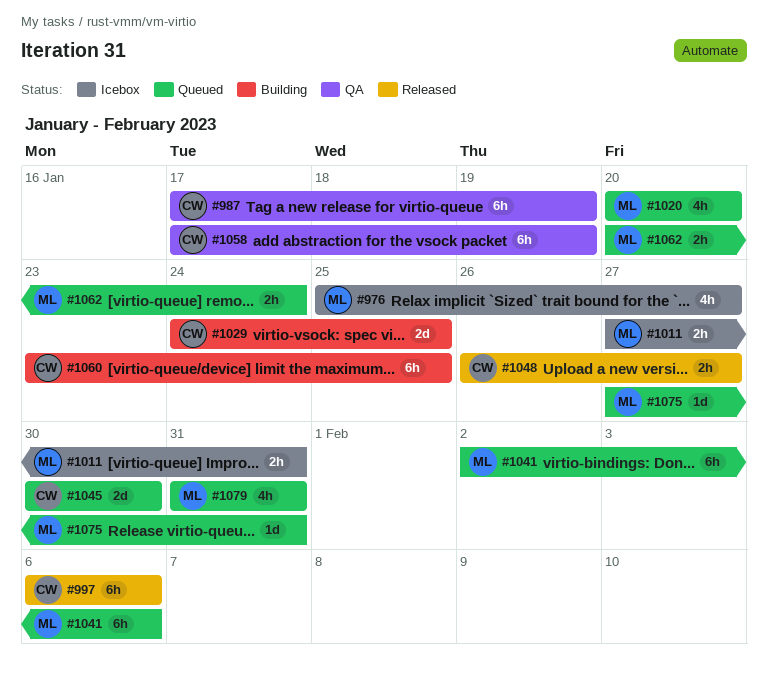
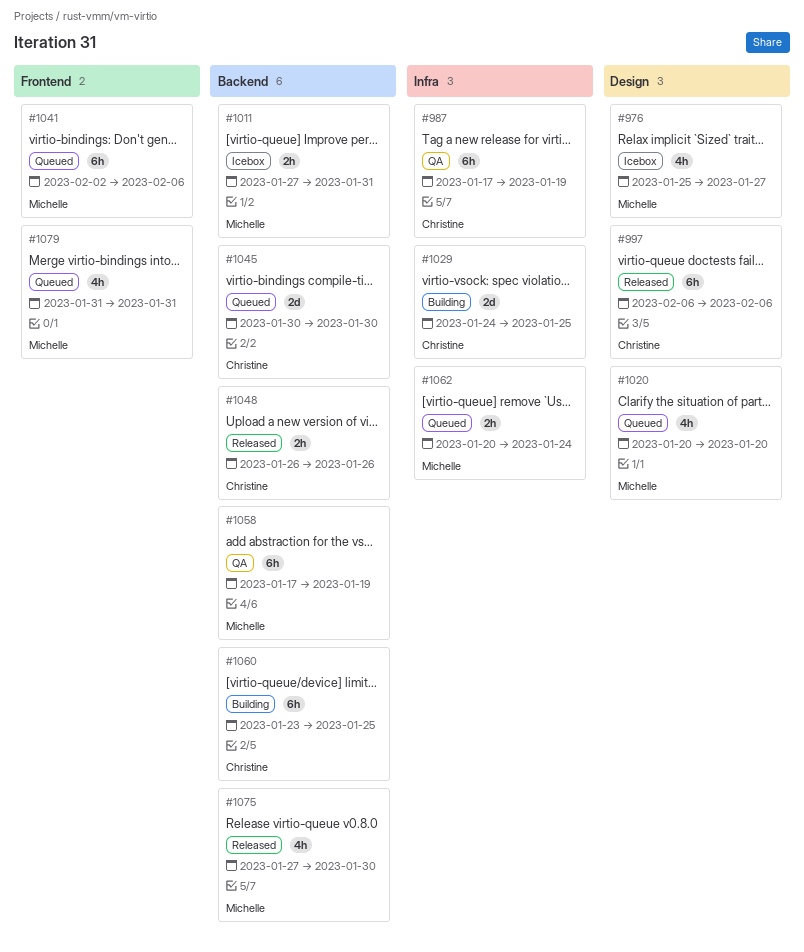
#1048, due: Jan 27 -> Jan 26
#1058, owner: Christine -> Michelle
#1075, status: Queued -> Released
#1075, estimate: 1d -> 4h
#1075, due: Jan 31 -> Jan 30

